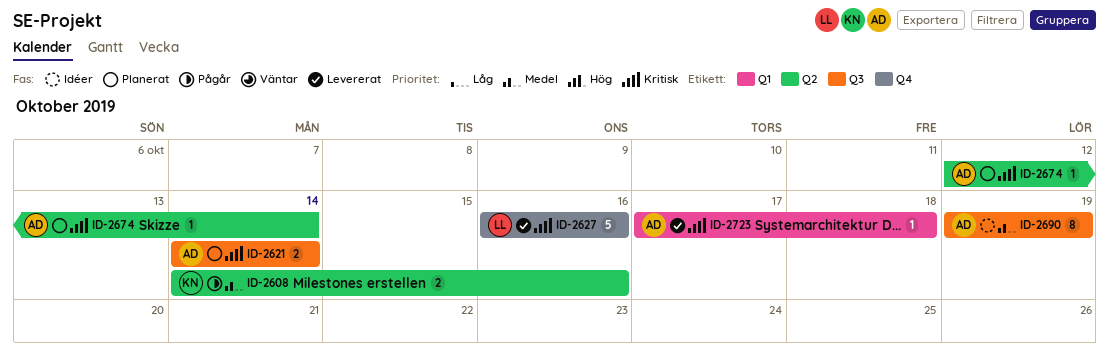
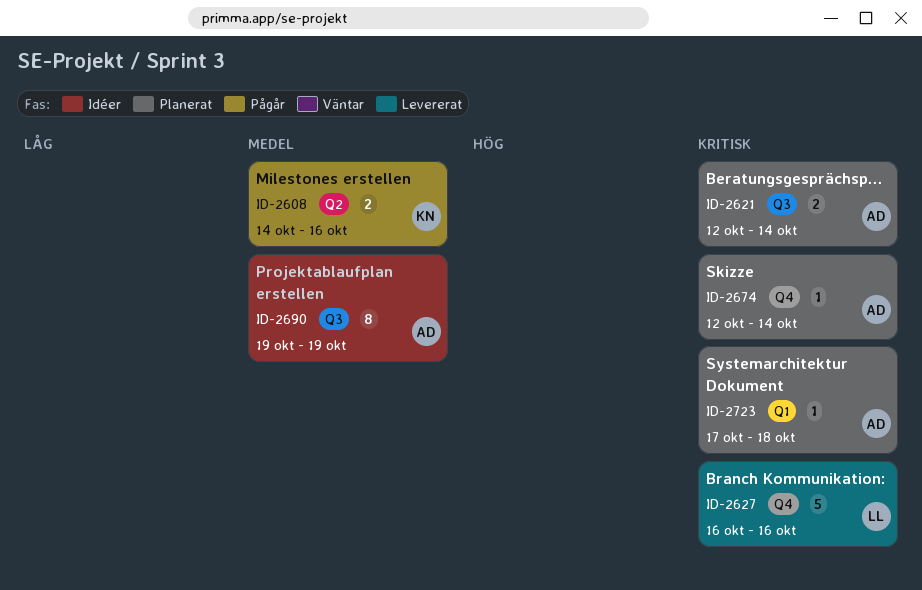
ID-2621, start: Oct 14 -> Oct 12
ID-2674, label: Q2 -> Q4
ID-2723, status: Levererat -> Planerat

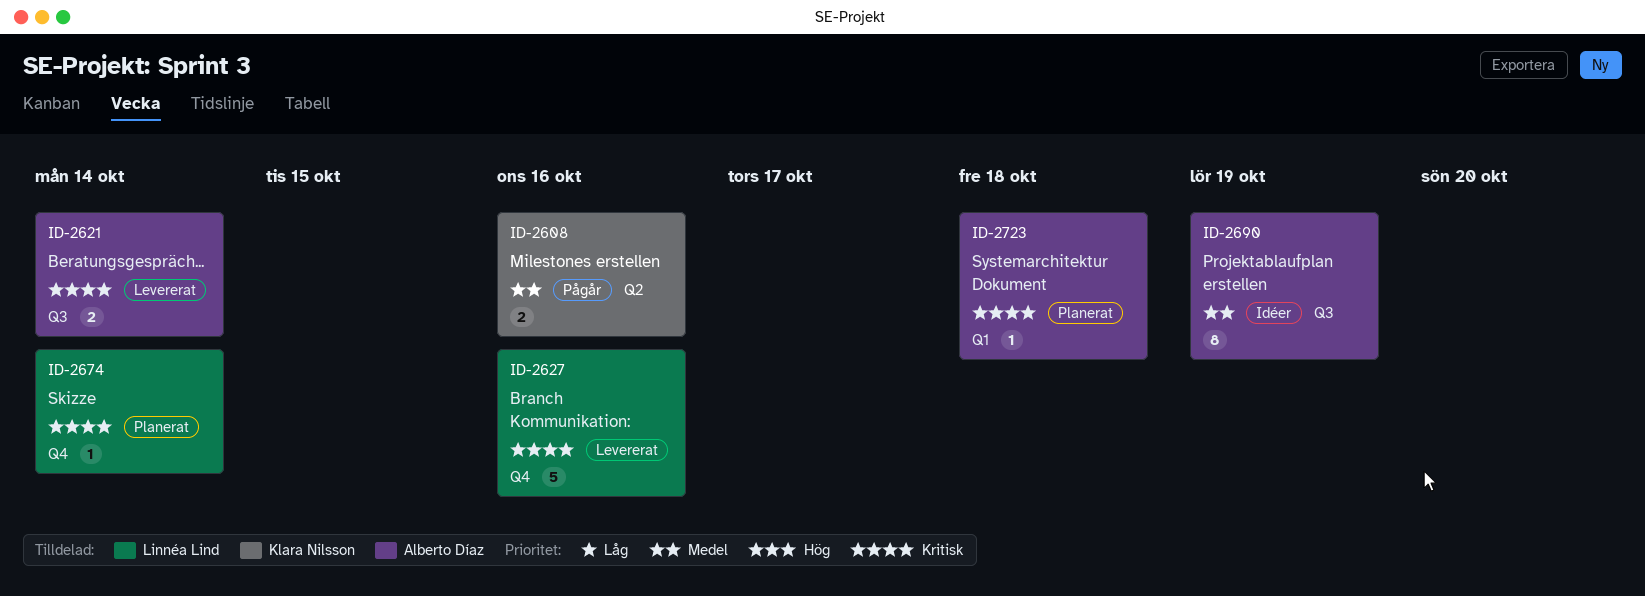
ID-2621, status: Planerat -> Levererat
ID-2674, owner: Alberto Díaz -> Linnéa Lind

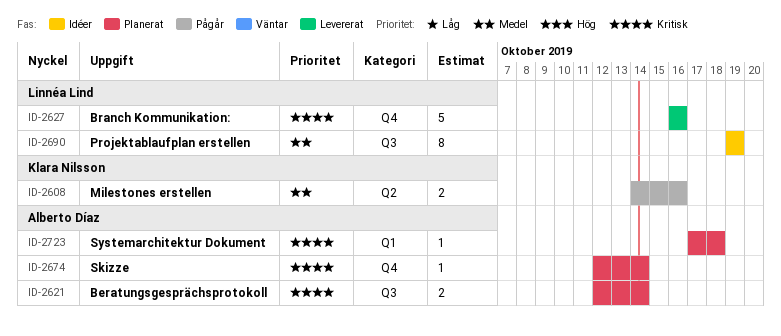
ID-2621, status: Levererat -> Planerat
ID-2674, owner: Linnéa Lind -> Alberto Díaz
ID-2690, owner: Alberto Díaz -> Linnéa Lind

